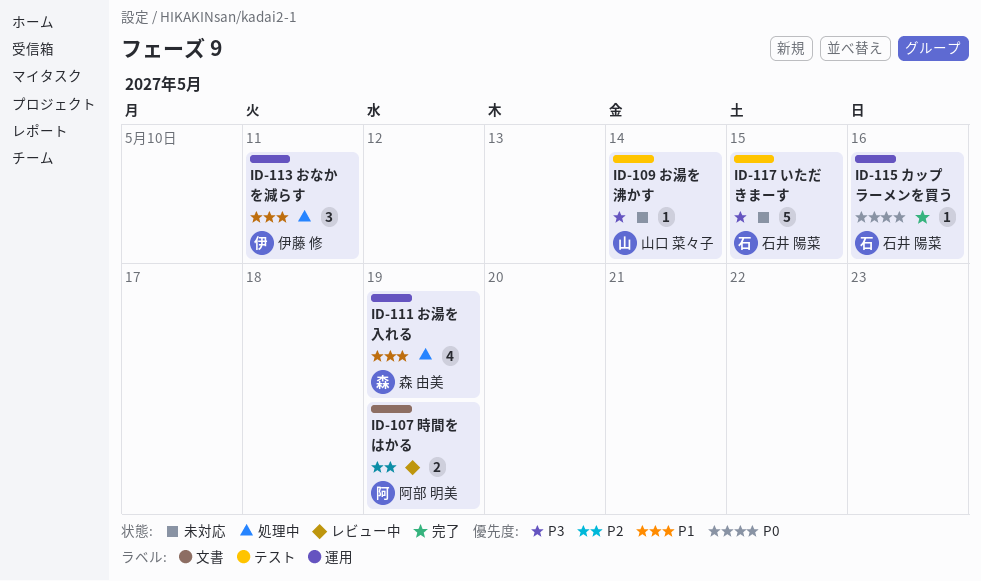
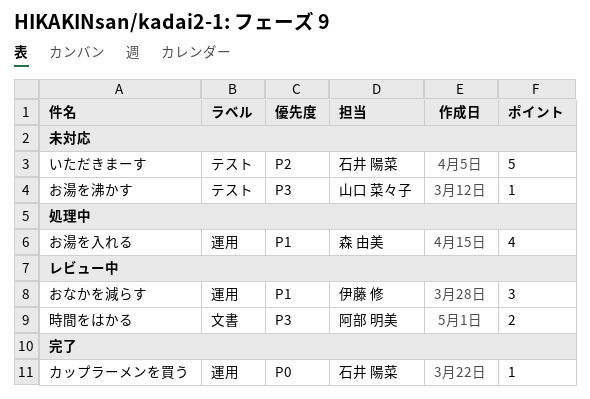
いただきまーす, priority: P3 -> P2
おなかを減らす, status: 処理中 -> レビュー中
時間をはかる, priority: P2 -> P3

